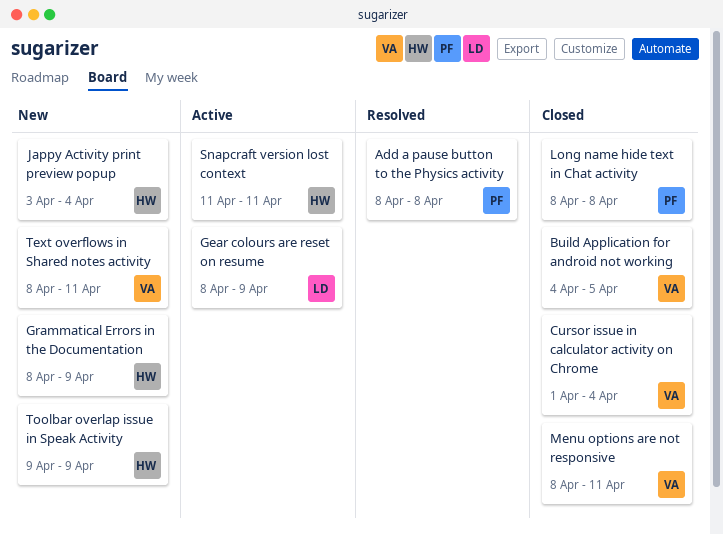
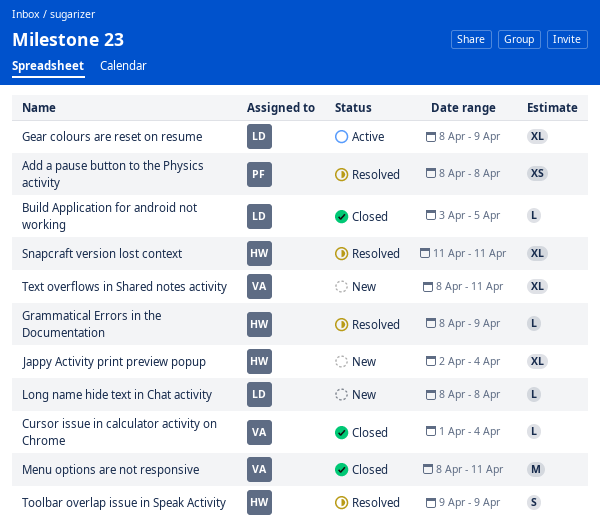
Build Application for android not working, owner: VA -> LD
Build Application for android not working, start: Apr 4 -> Apr 3
Grammatical Errors in the Documentation, status: New -> Resolved
Jappy Activity print preview popup, start: Apr 3 -> Apr 2
Long name hide text in Chat activity, status: Closed -> New
Long name hide text in Chat activity, owner: PF -> LD
Snapcraft version lost context, status: Active -> Resolved
Toolbar overlap issue in Speak Activity, status: New -> Resolved

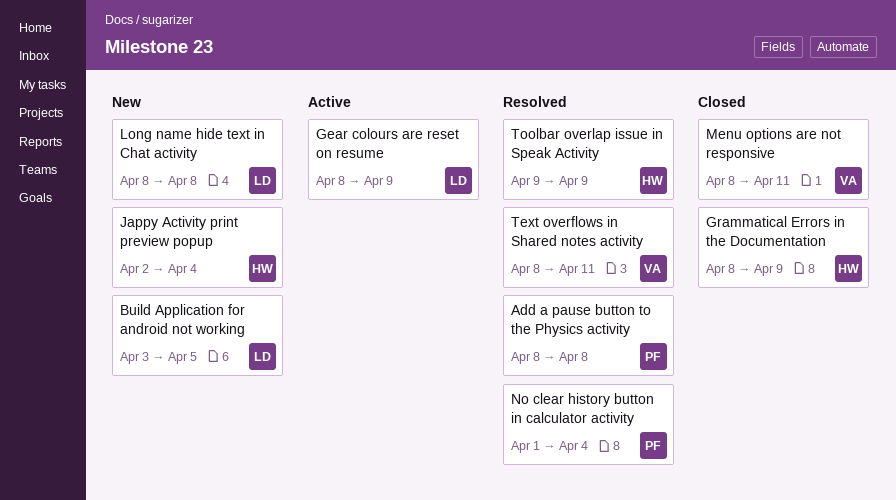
Build Application for android not working, status: Closed -> New
Cursor issue in calculator activity on Chrome: present -> none
Grammatical Errors in the Documentation, status: Resolved -> Closed
No clear history button in calculator activity: none -> present
Snapcraft version lost context: present -> none
Text overflows in Shared notes activity, status: New -> Resolved

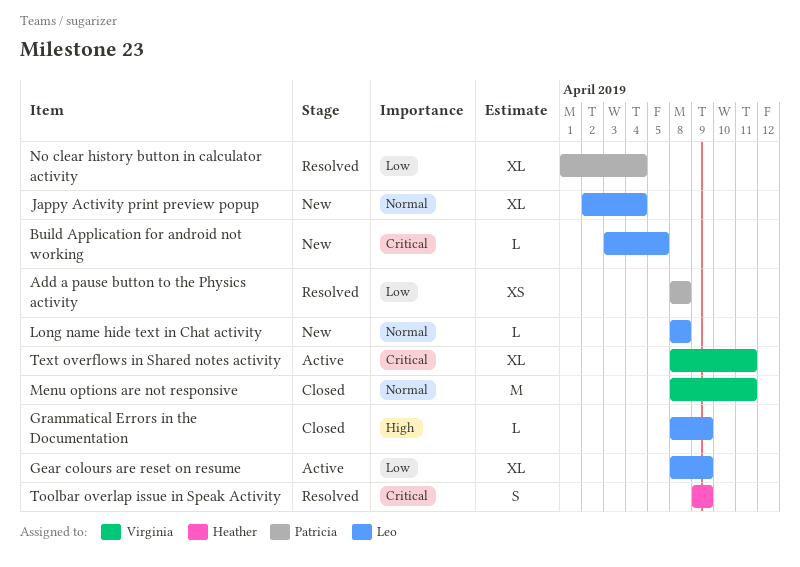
Grammatical Errors in the Documentation, owner: Heather -> Leo
Jappy Activity print preview popup, owner: Heather -> Leo
Text overflows in Shared notes activity, status: Resolved -> Active

